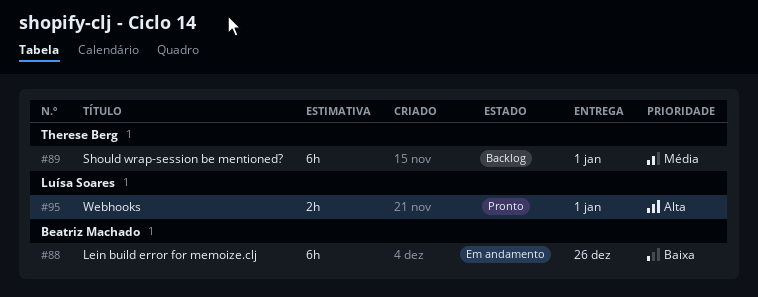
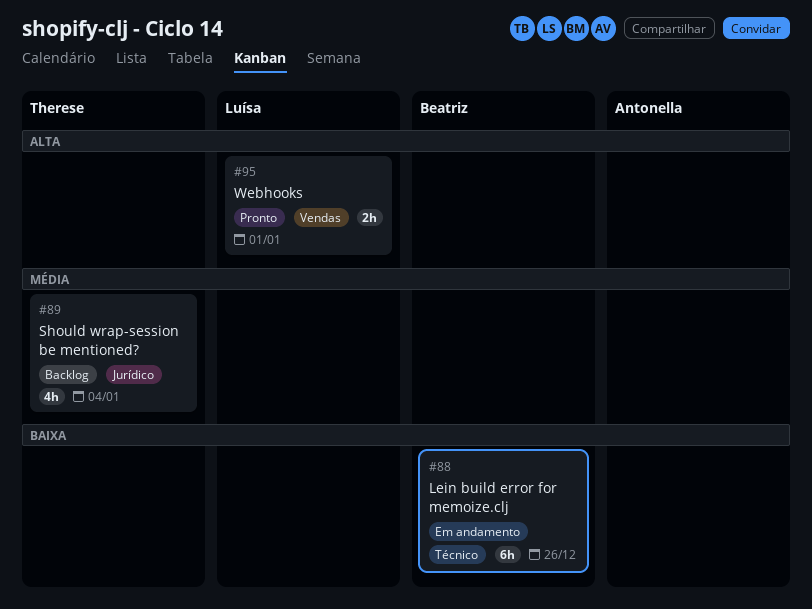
#89, estimate: 6h -> 4h
#89, due: Jan 1 -> Jan 4

